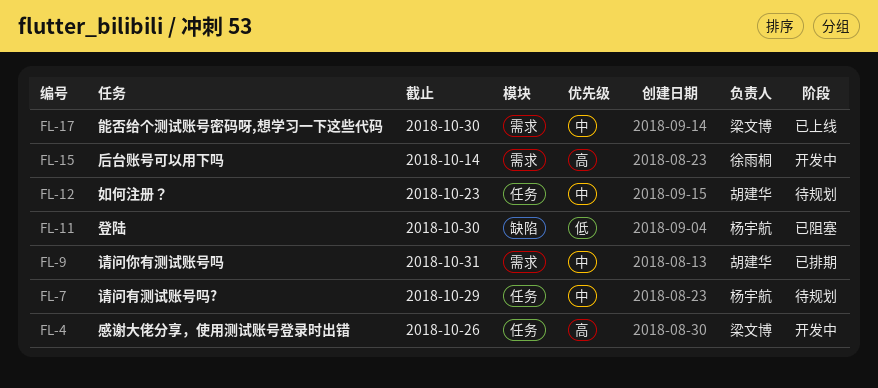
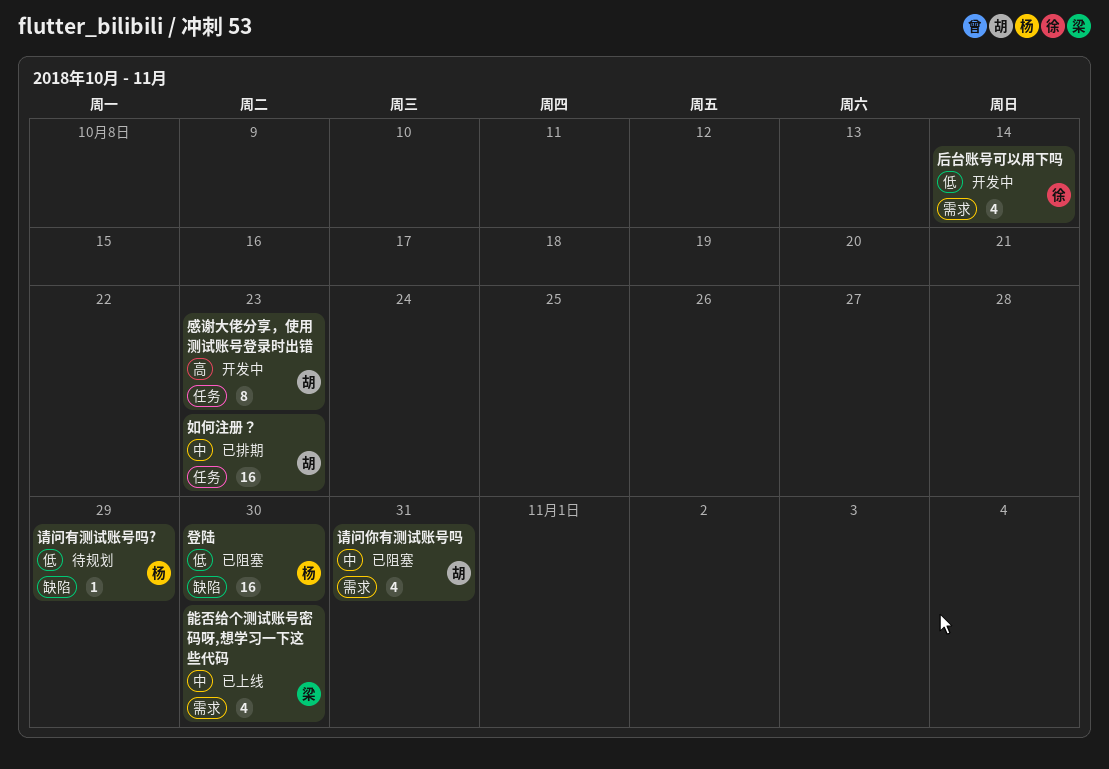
后台账号可以用下吗, priority: 高 -> 低
如何注册？, status: 待规划 -> 已排期
感谢大佬分享，使用测试账号登录时出错, owner: 梁文博 -> 胡建华
感谢大佬分享，使用测试账号登录时出错, due: Oct 26 -> Oct 23
请问你有测试账号吗, status: 已排期 -> 已阻塞
请问有测试账号吗?, priority: 中 -> 低
请问有测试账号吗?, label: 任务 -> 缺陷

